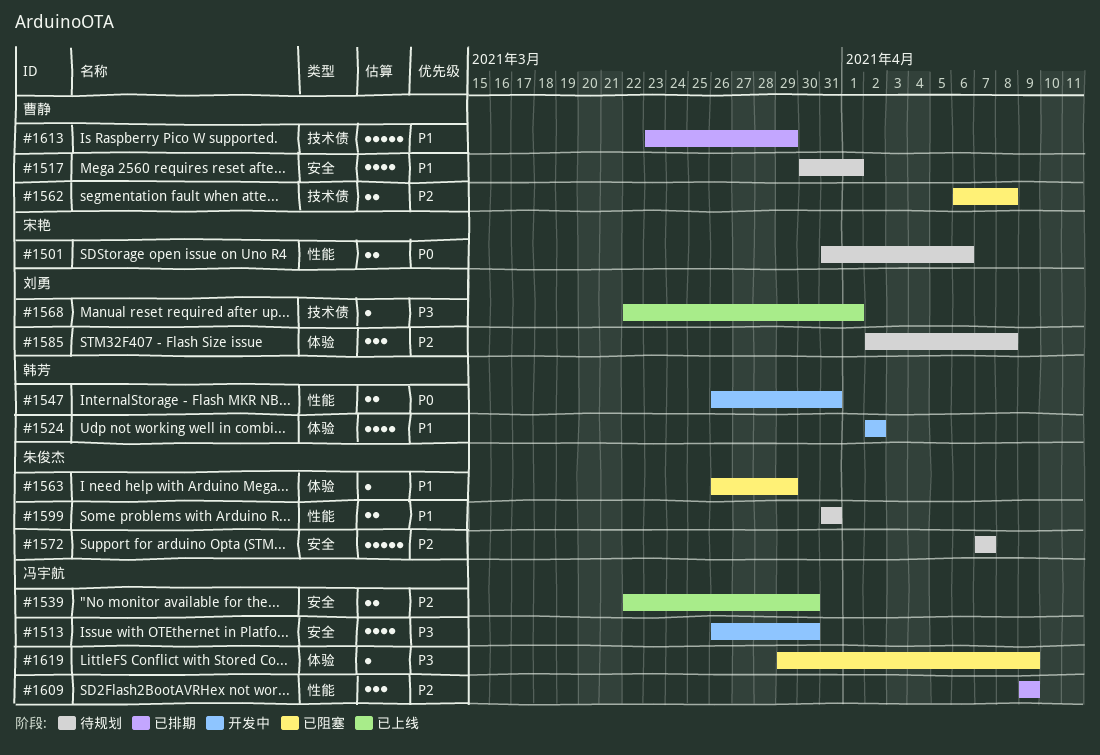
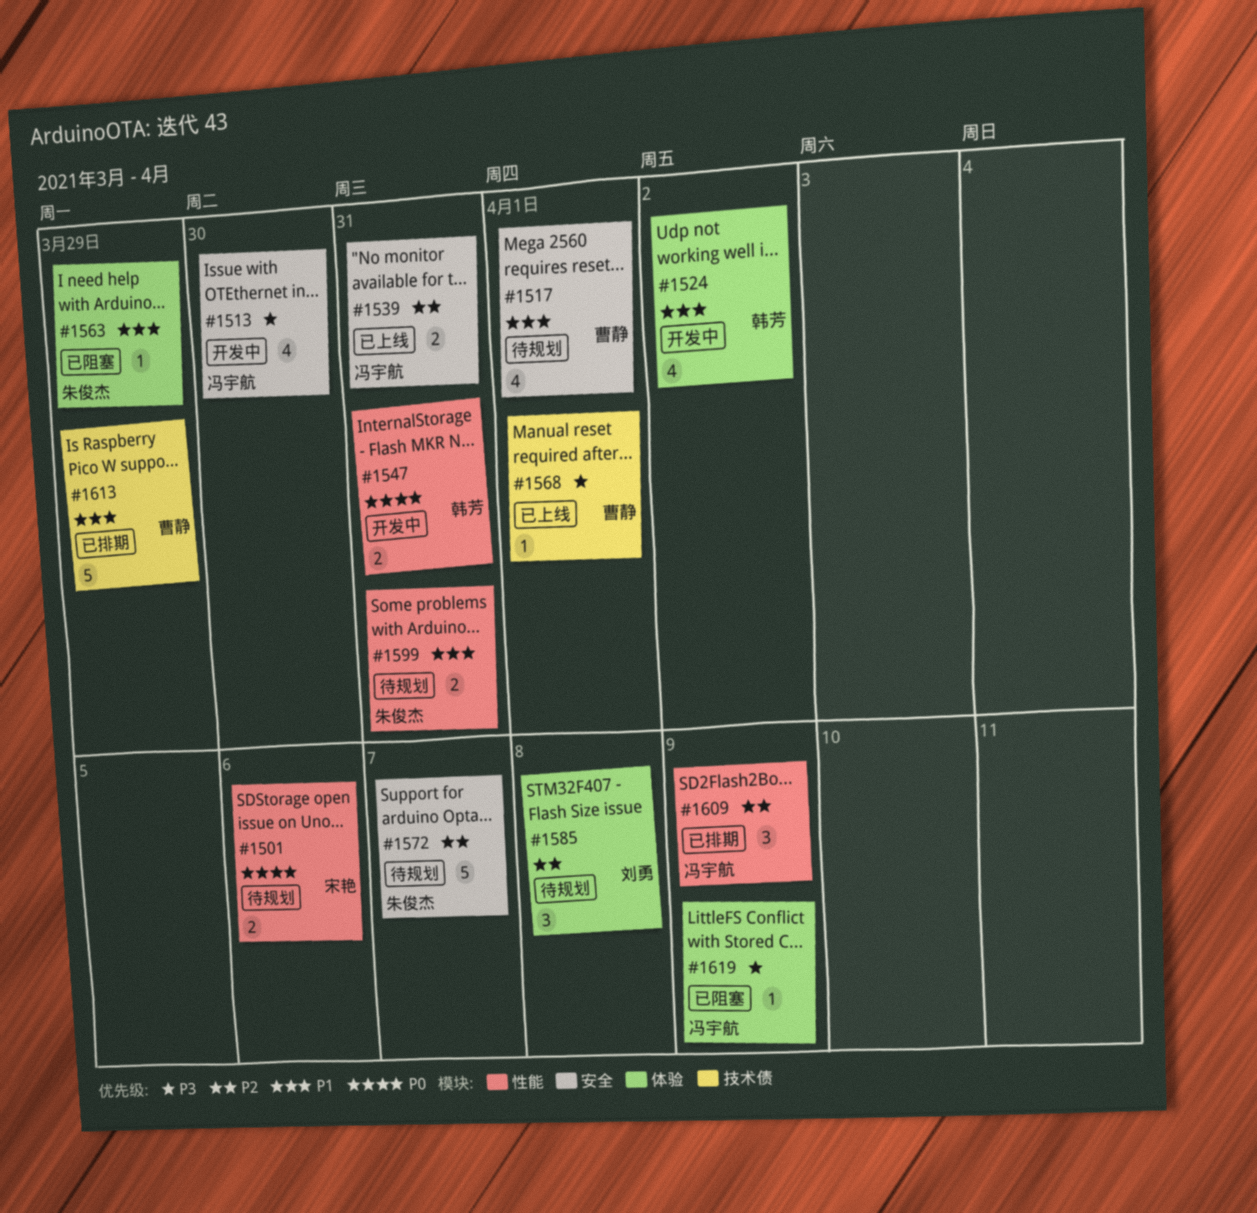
#1539, due: Mar 30 -> Mar 31
#1562: present -> none
#1568, owner: 刘勇 -> 曹静

